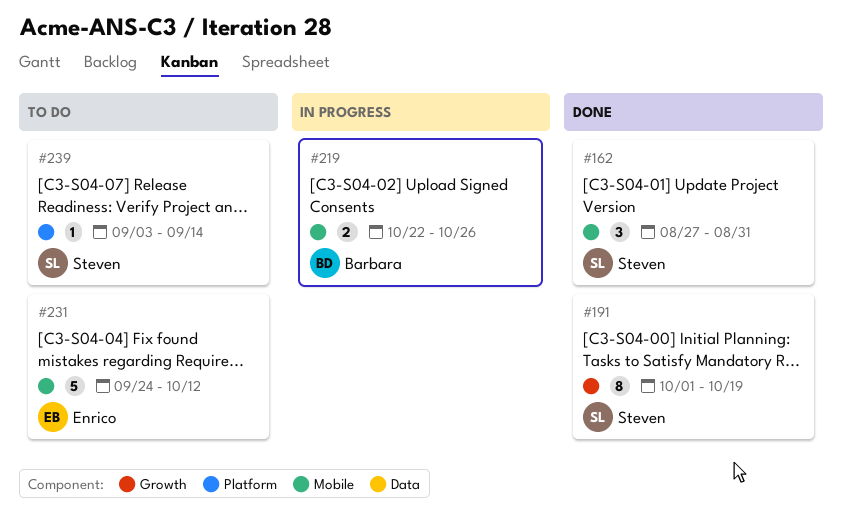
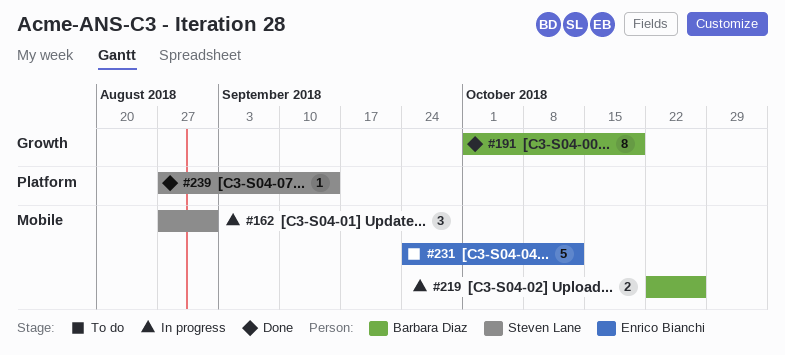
#162, status: Done -> In progress
#191, owner: Steven Lane -> Barbara Diaz
#239, status: To do -> Done
#239, start: Sep 3 -> Aug 27

